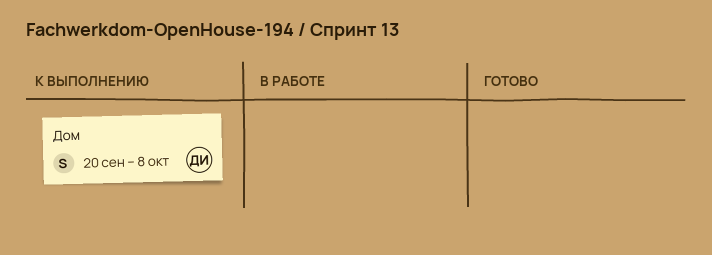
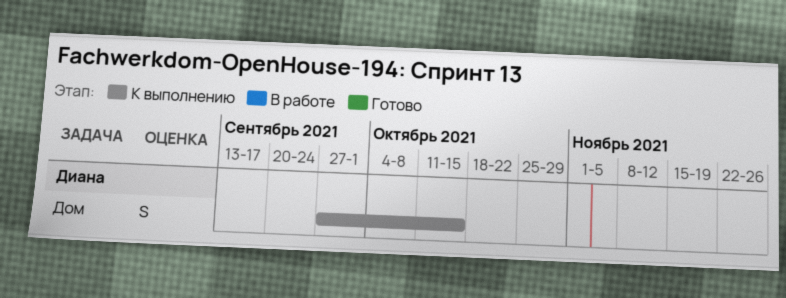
Дом, start: Sep 20 -> Sep 27
Дом, due: Oct 8 -> Oct 15

